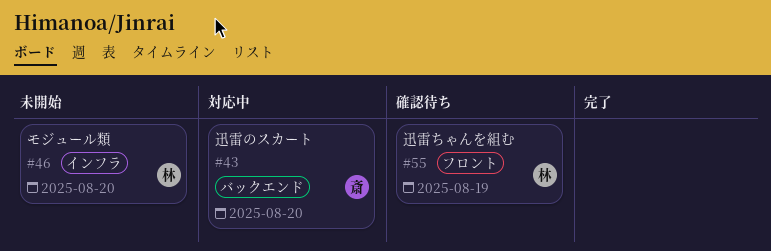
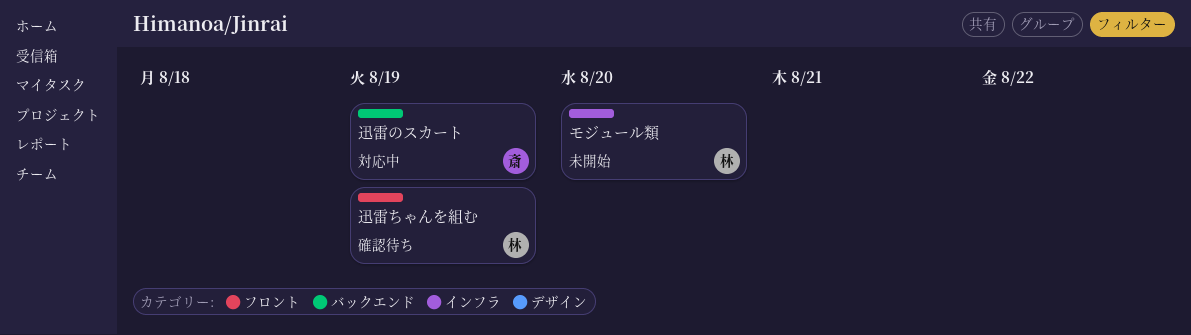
迅雷のスカート, due: Aug 20 -> Aug 19

